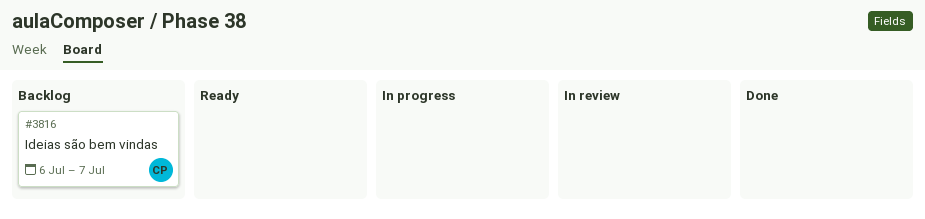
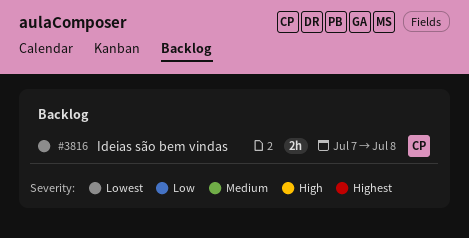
#3816, start: Jul 6 -> Jul 7
#3816, due: Jul 7 -> Jul 8

